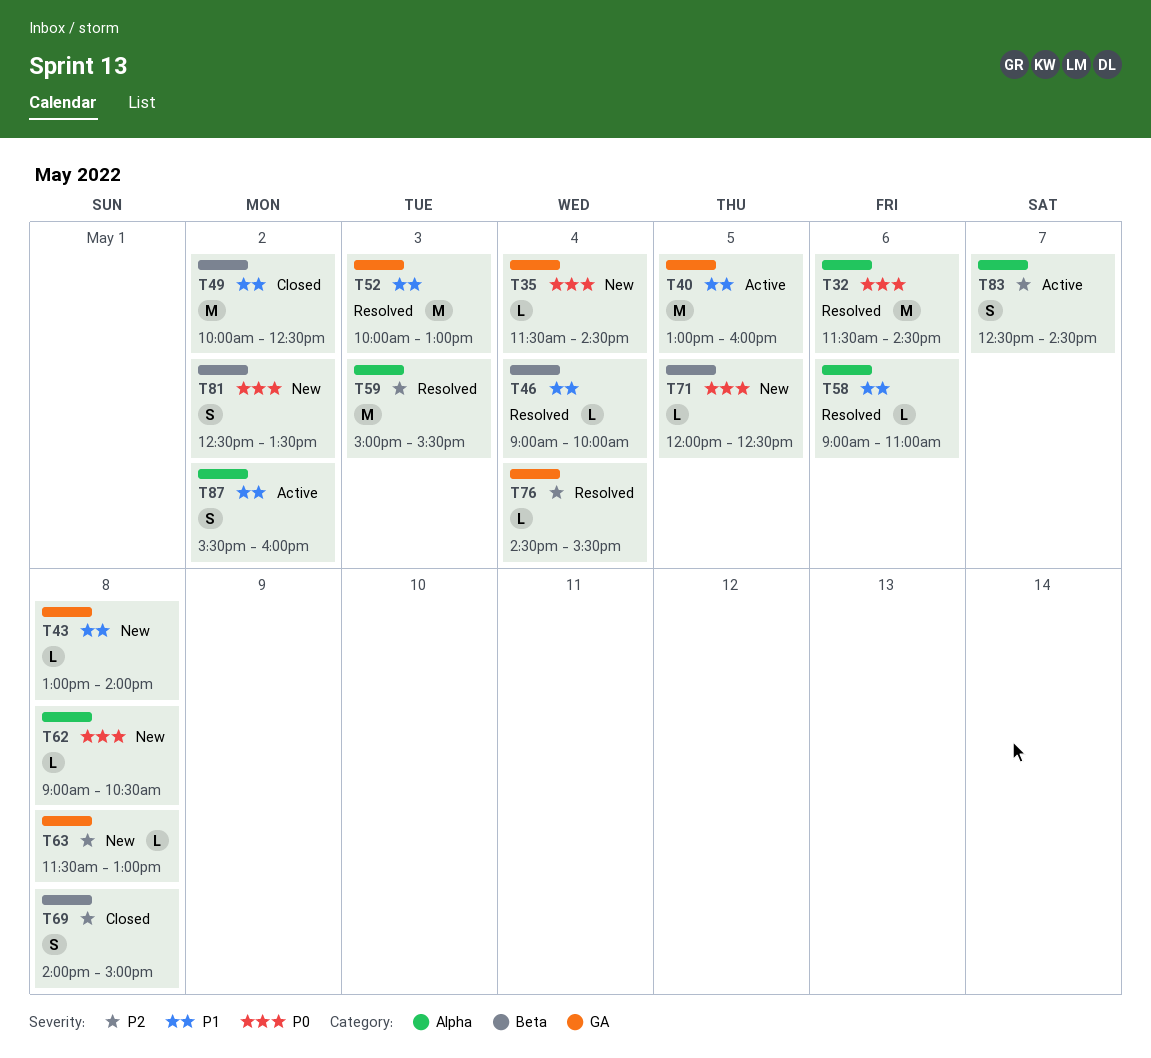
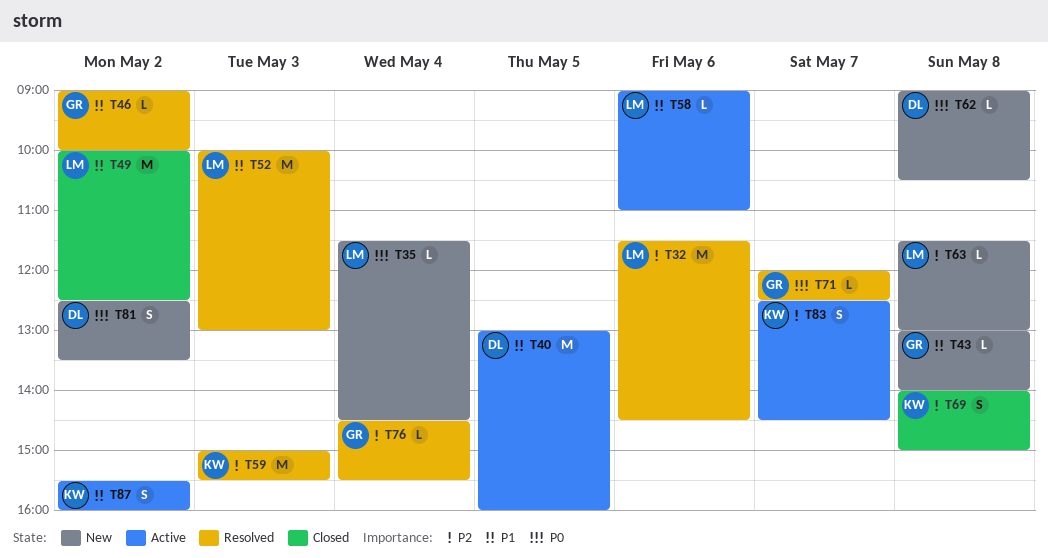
T32, priority: P0 -> P2
T46, day: May 4 -> May 2
T58, status: Resolved -> Active
T71, status: New -> Resolved
T71, day: May 5 -> May 7

